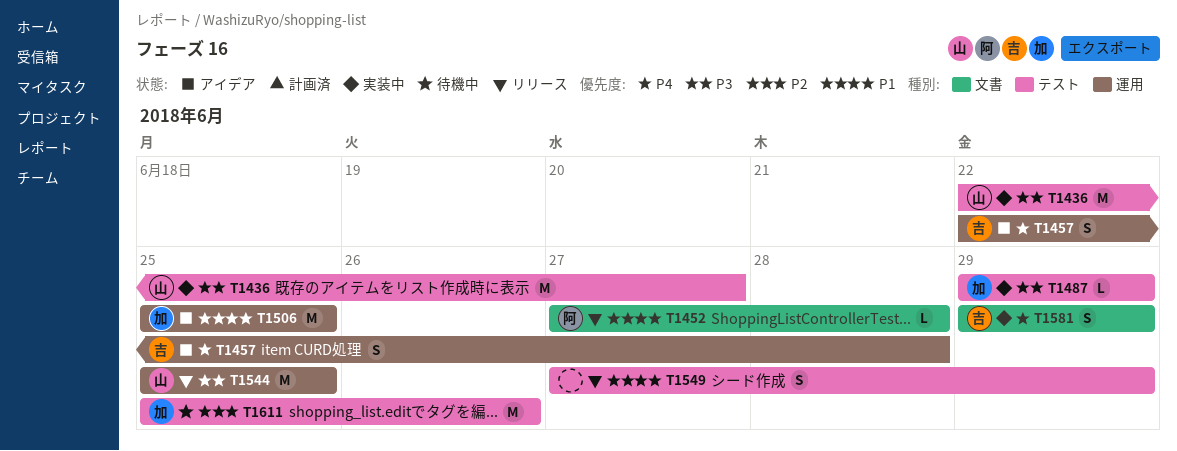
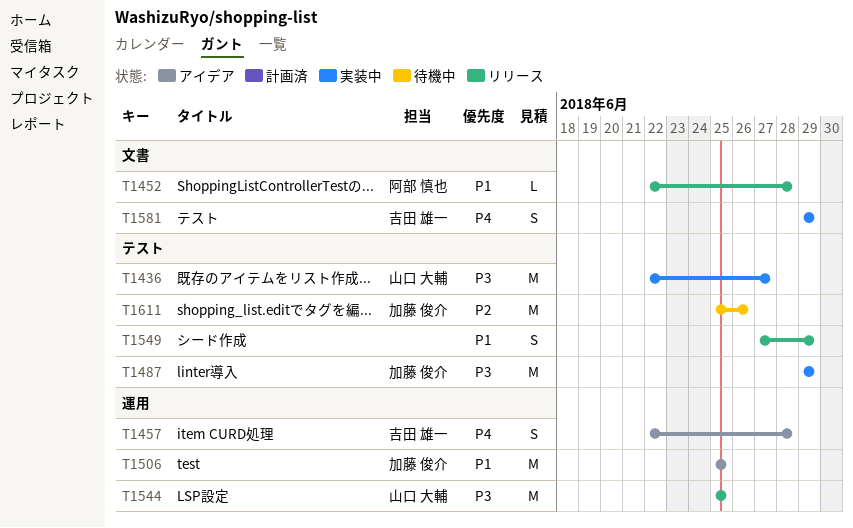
T1452, start: Jun 27 -> Jun 22
T1487, estimate: L -> M

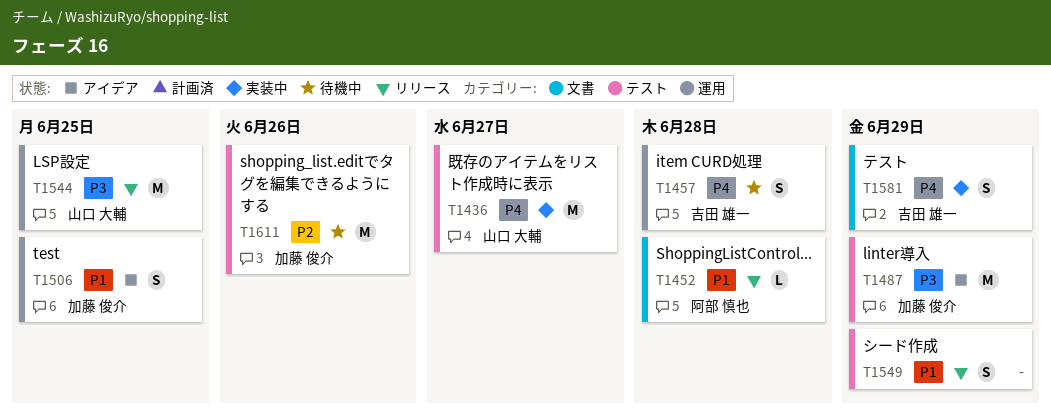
T1436, priority: P3 -> P4
T1457, status: アイデア -> 待機中
T1487, status: 実装中 -> アイデア
T1506, estimate: M -> S

